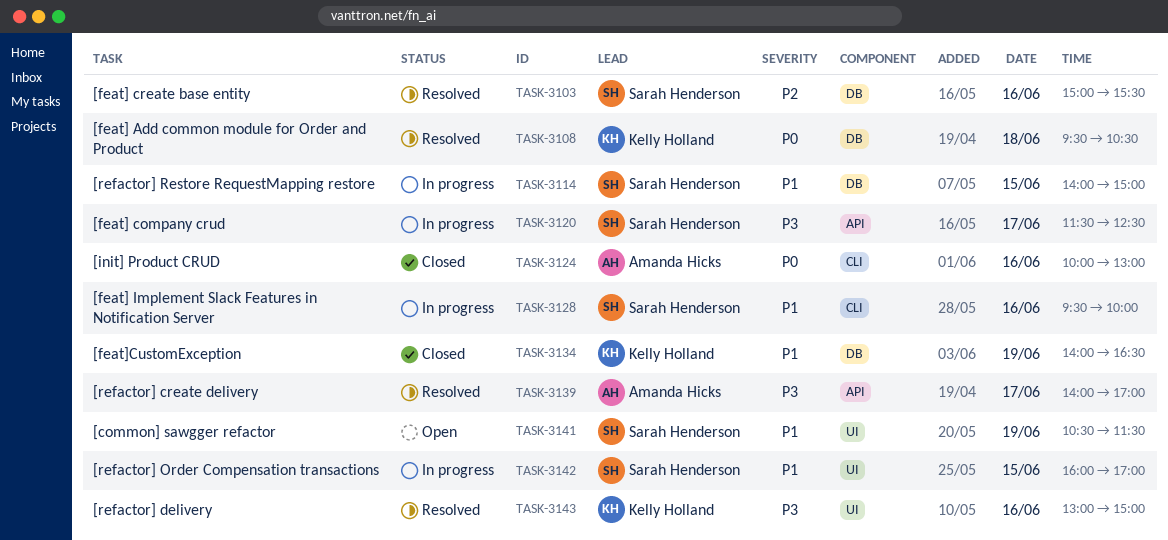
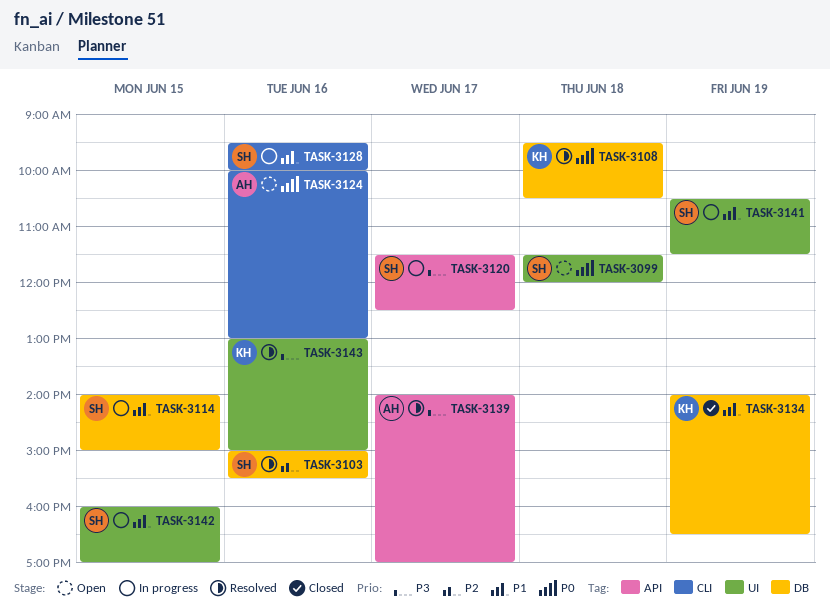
TASK-3099: none -> present
TASK-3124, status: Closed -> Open
TASK-3141, status: Open -> In progress

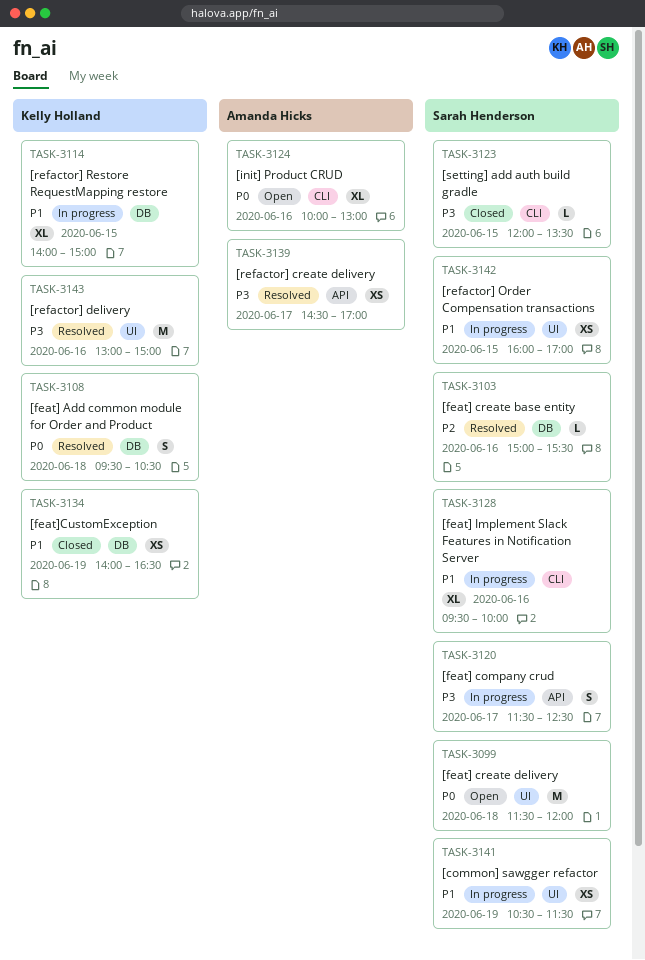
TASK-3114, owner: Sarah Henderson -> Kelly Holland
TASK-3123: none -> present
TASK-3139, begins: 14:00 -> 14:30

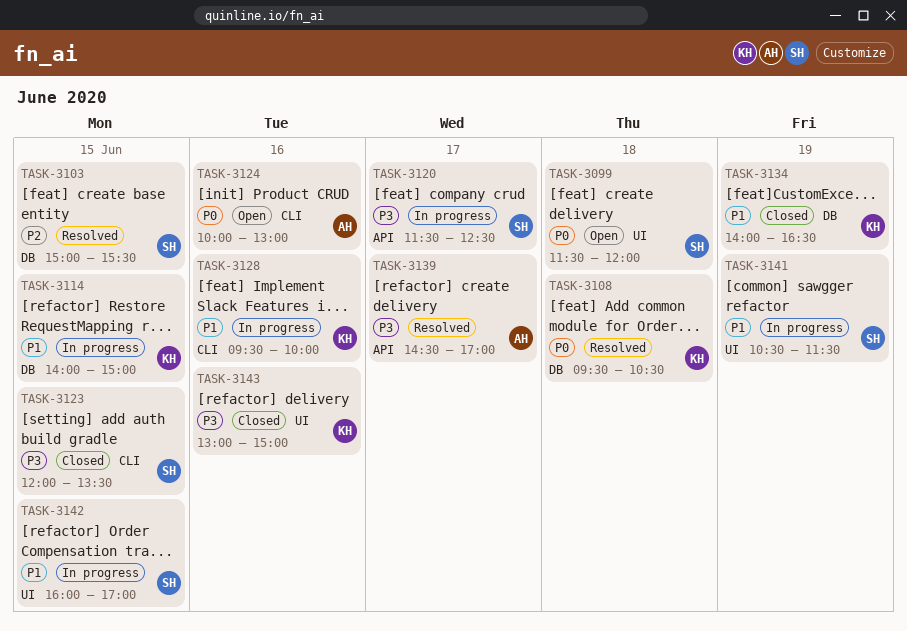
TASK-3103, day: Jun 16 -> Jun 15
TASK-3128, owner: Sarah Henderson -> Kelly Holland
TASK-3143, status: Resolved -> Closed

